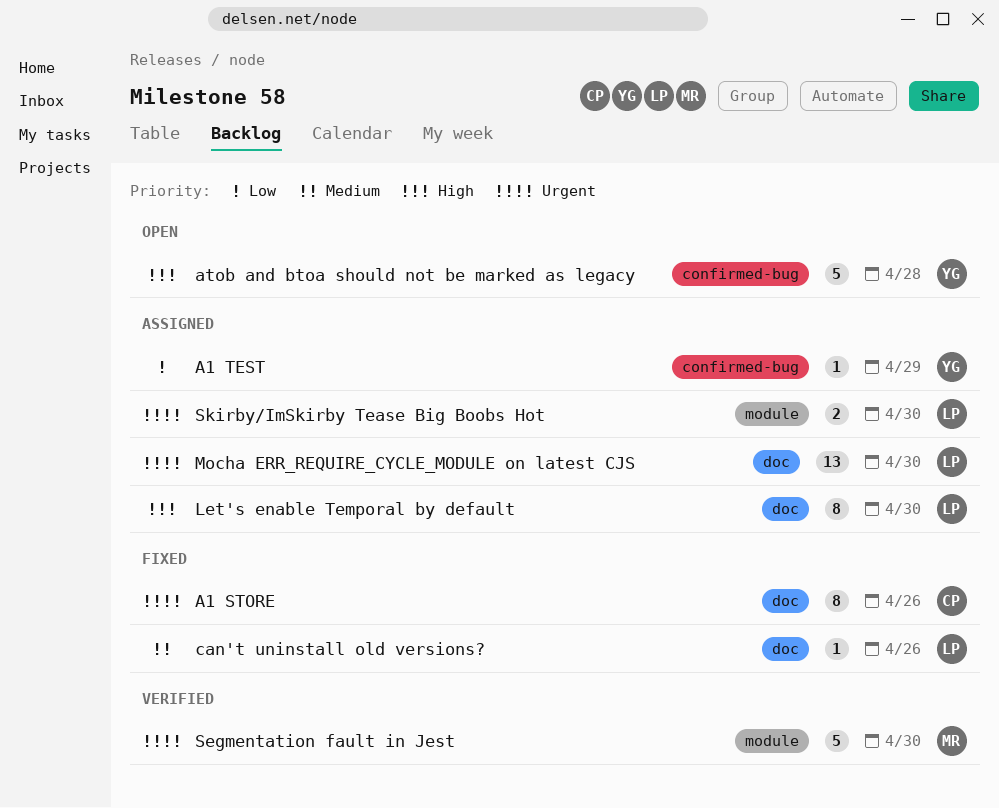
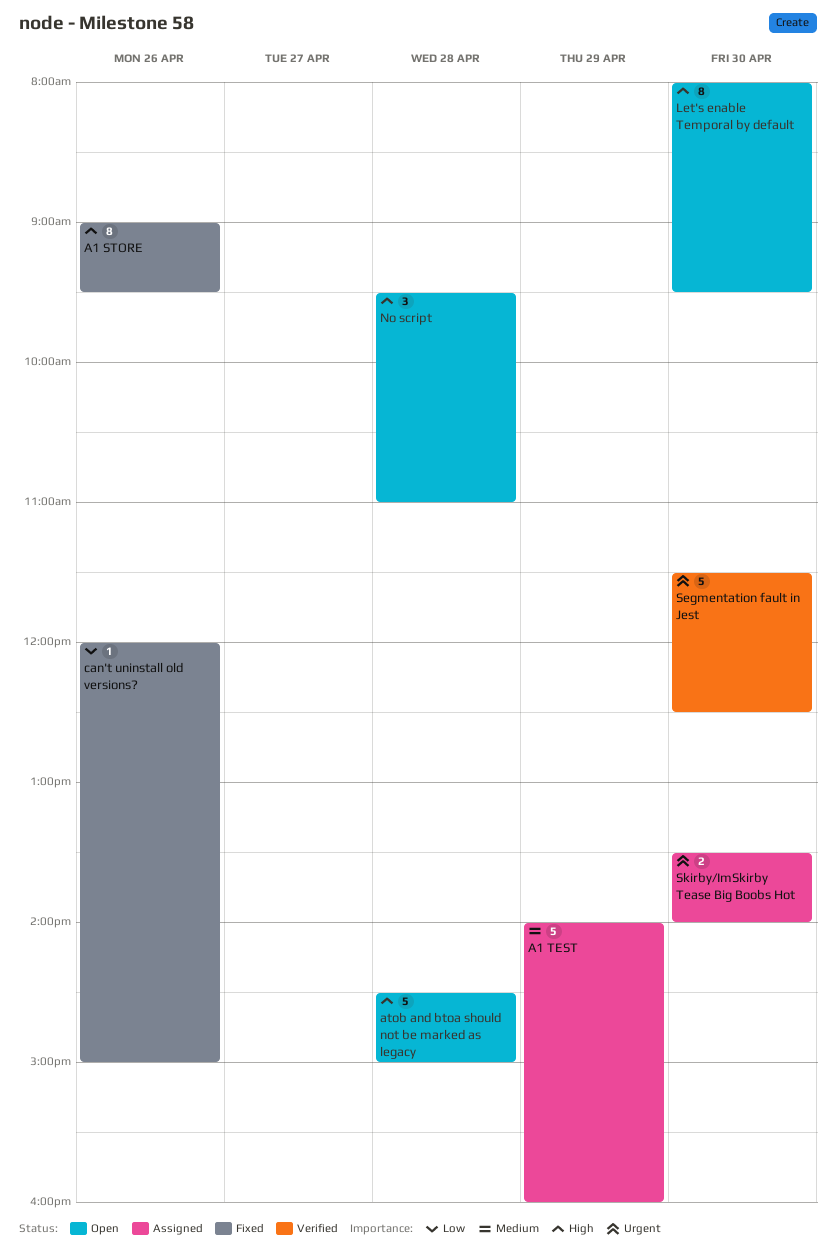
A1 STORE, priority: Urgent -> High
A1 TEST, priority: Low -> Medium
A1 TEST, estimate: 1 -> 5
can't uninstall old versions?, priority: Medium -> Low
Let's enable Temporal by default, status: Assigned -> Open
Mocha ERR_REQUIRE_CYCLE_MODULE on latest CJS: present -> none
No script: none -> present

